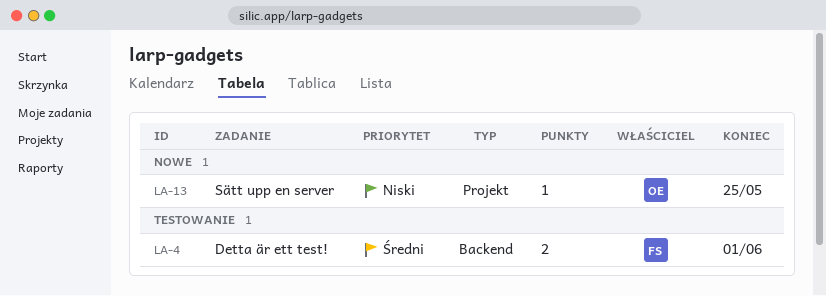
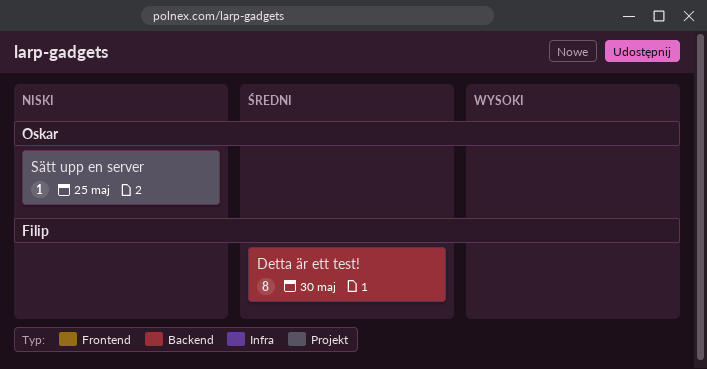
Detta är ett test!, estimate: 2 -> 8
Detta är ett test!, due: Jun 1 -> May 30

